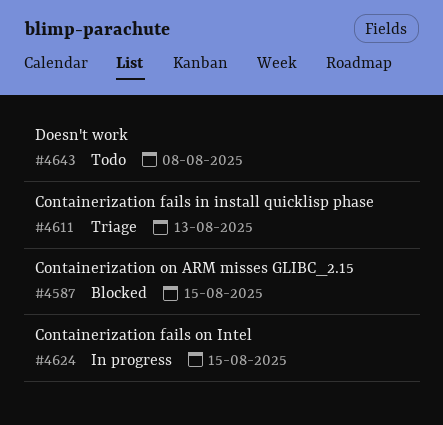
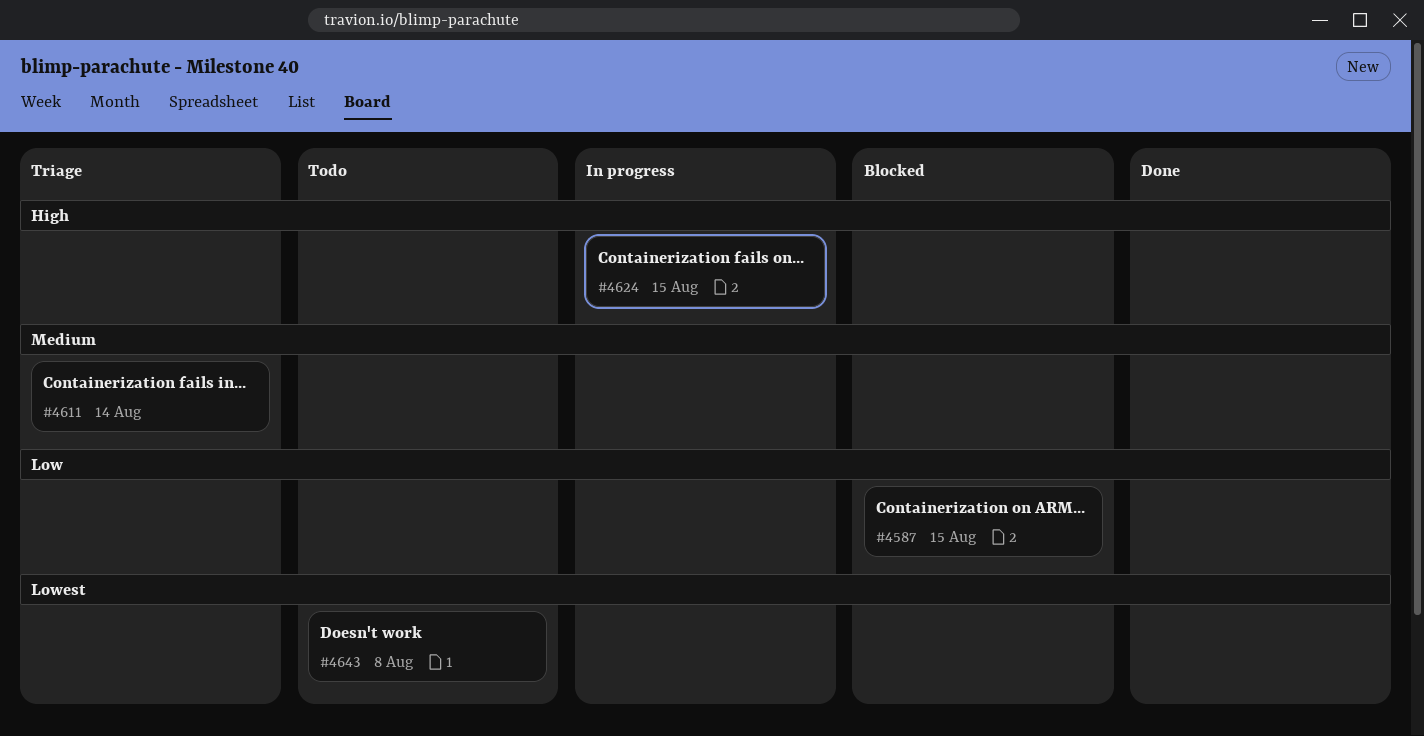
#4611, due: Aug 13 -> Aug 14

